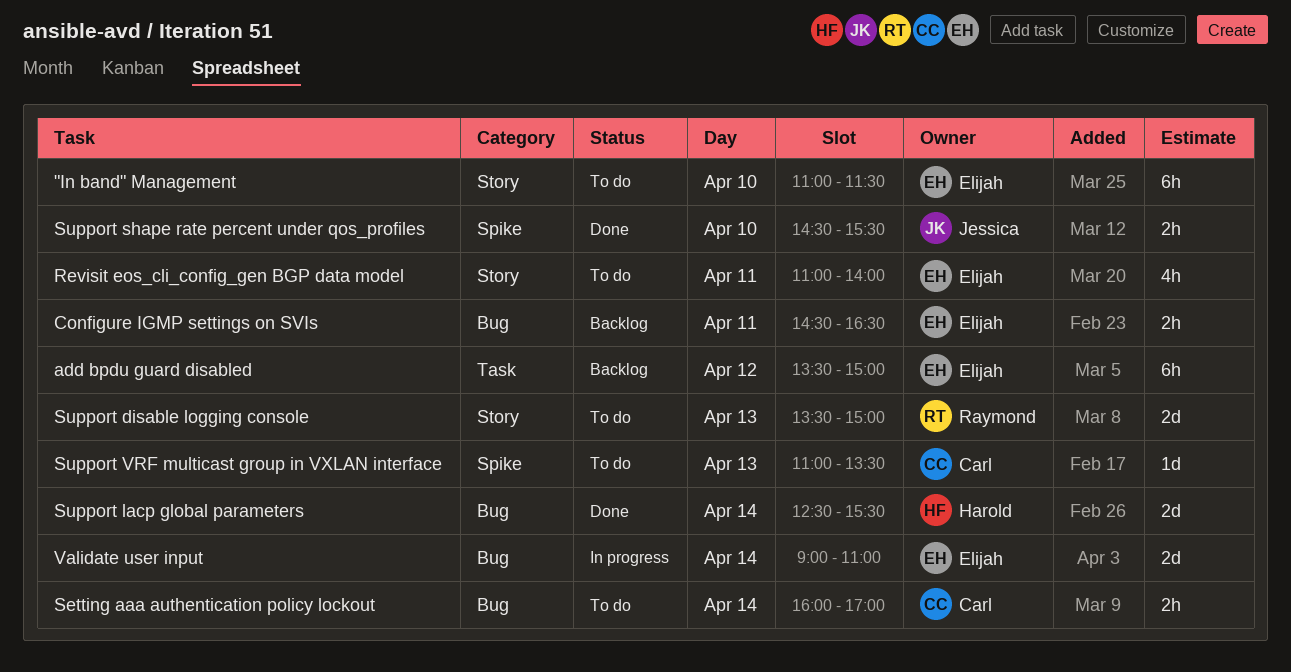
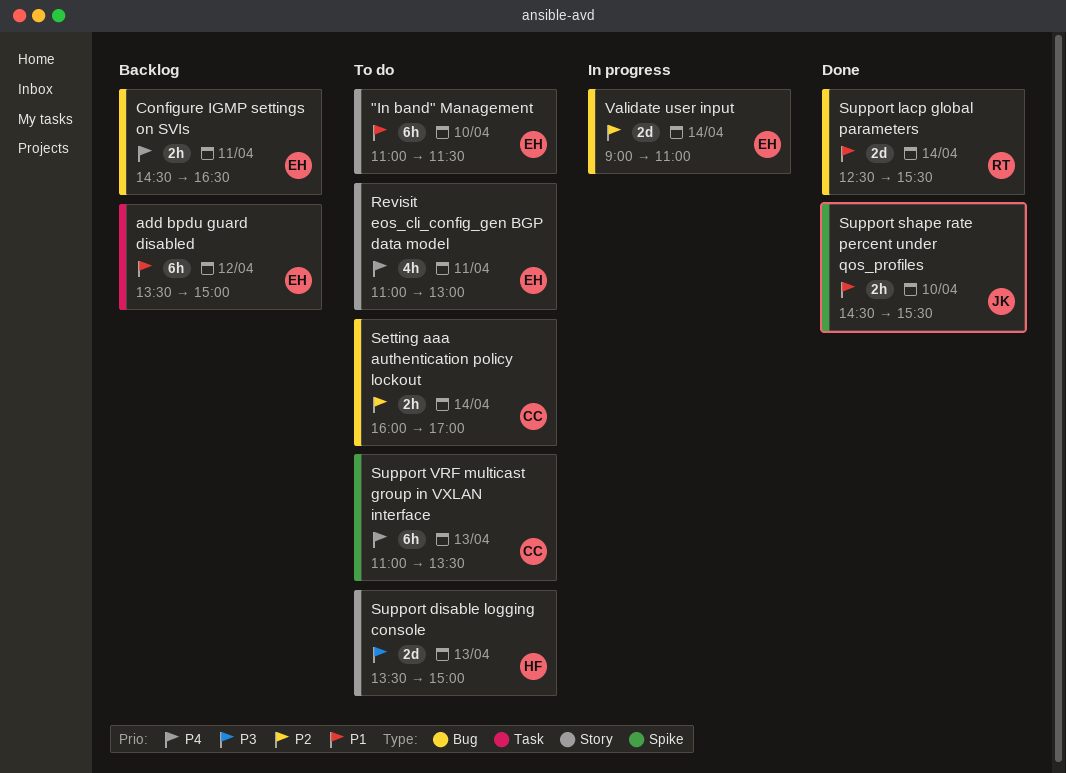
Revisit eos_cli_config_gen BGP data model, ends: 14:00 -> 13:00
Support disable logging console, owner: Raymond -> Harold
Support lacp global parameters, owner: Harold -> Raymond
Support VRF multicast group in VXLAN interface, estimate: 1d -> 6h

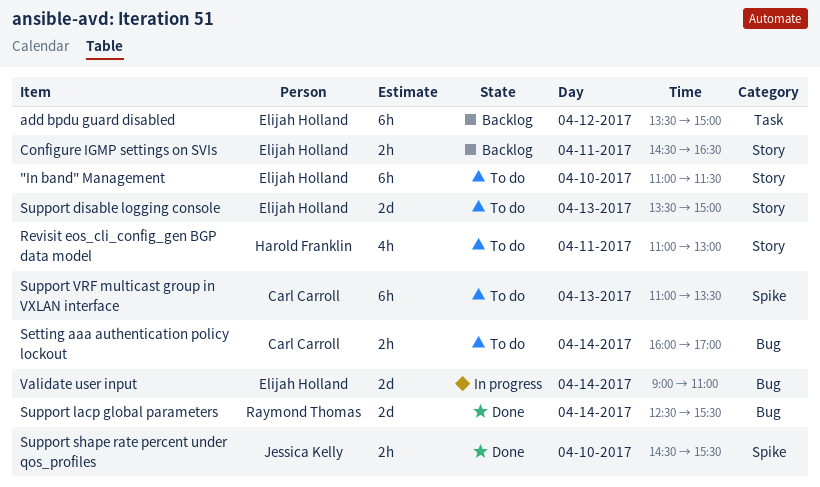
Configure IGMP settings on SVIs, label: Bug -> Story
Revisit eos_cli_config_gen BGP data model, owner: Elijah Holland -> Harold Franklin
Support disable logging console, owner: Harold Franklin -> Elijah Holland

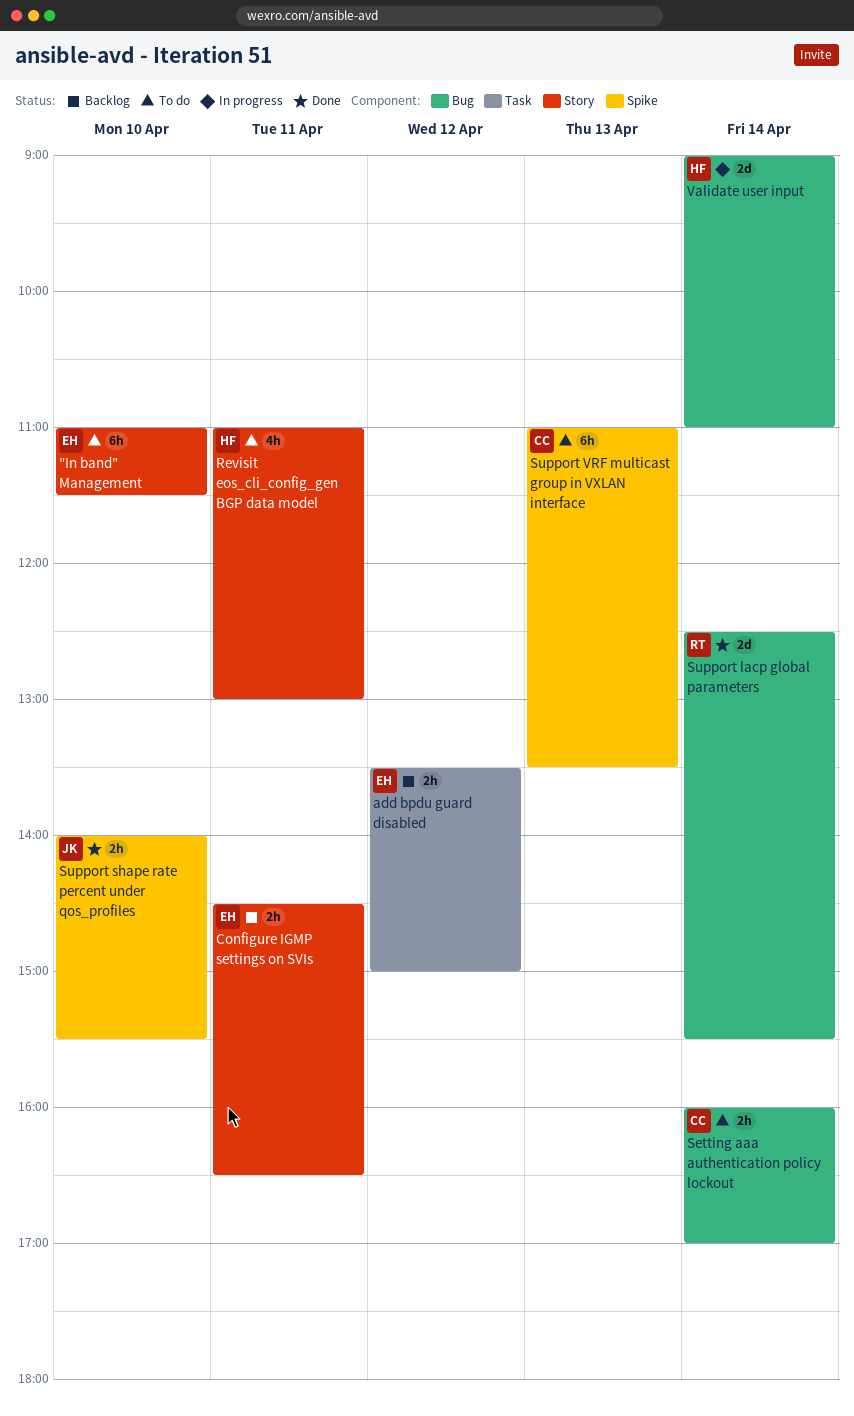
add bpdu guard disabled, estimate: 6h -> 2h
Support disable logging console: present -> none
Support shape rate percent under qos_profiles, begins: 14:30 -> 14:00
Validate user input, owner: Elijah Holland -> Harold Franklin

